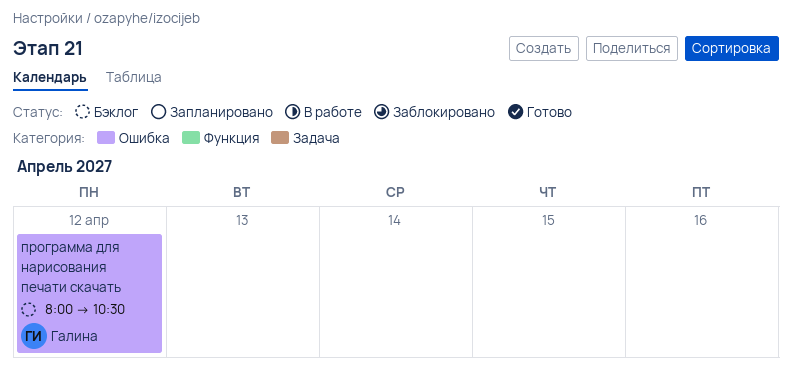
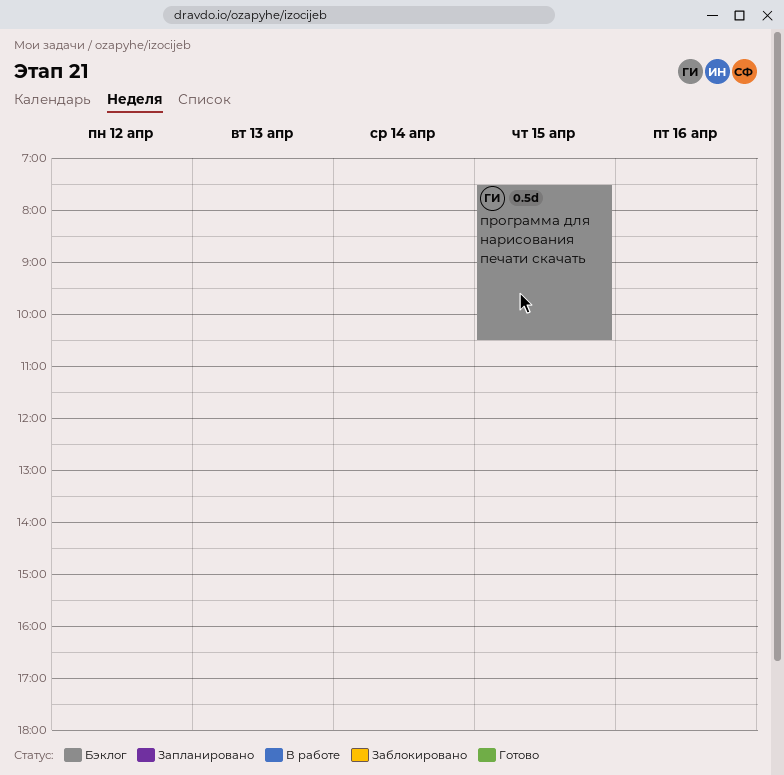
программа для нарисования печати скачать, day: Apr 12 -> Apr 15
программа для нарисования печати скачать, begins: 08:00 -> 07:30

